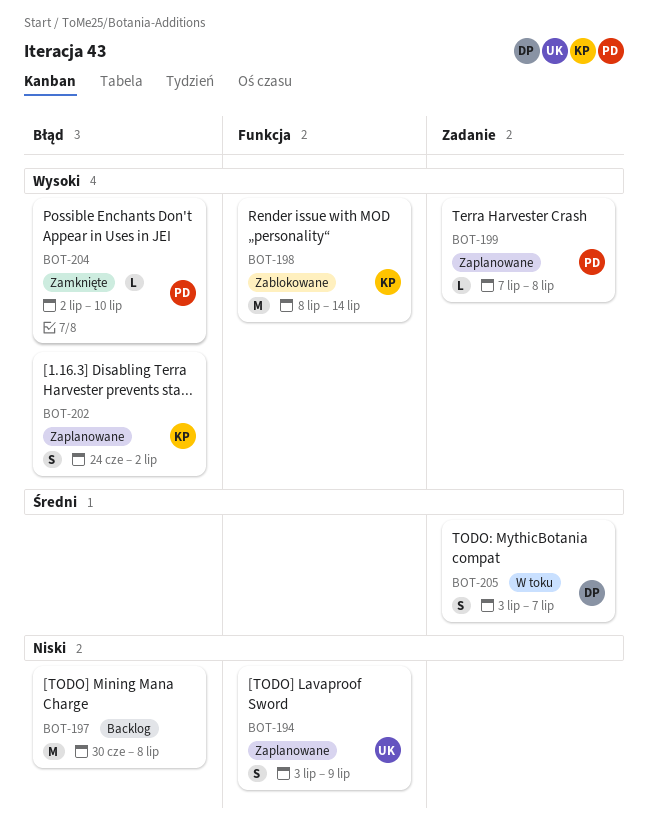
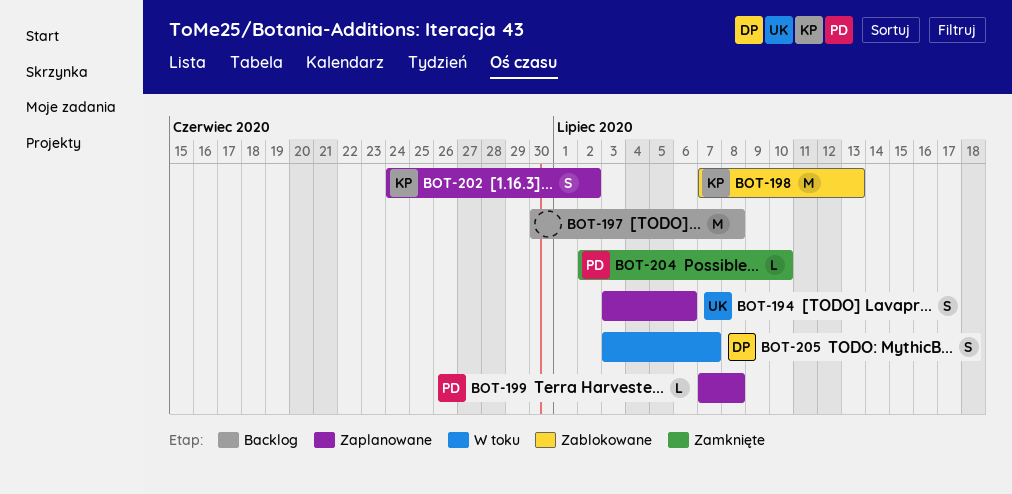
BOT-194, due: Jul 9 -> Jul 6
BOT-198, start: Jul 8 -> Jul 7
BOT-198, due: Jul 14 -> Jul 13

